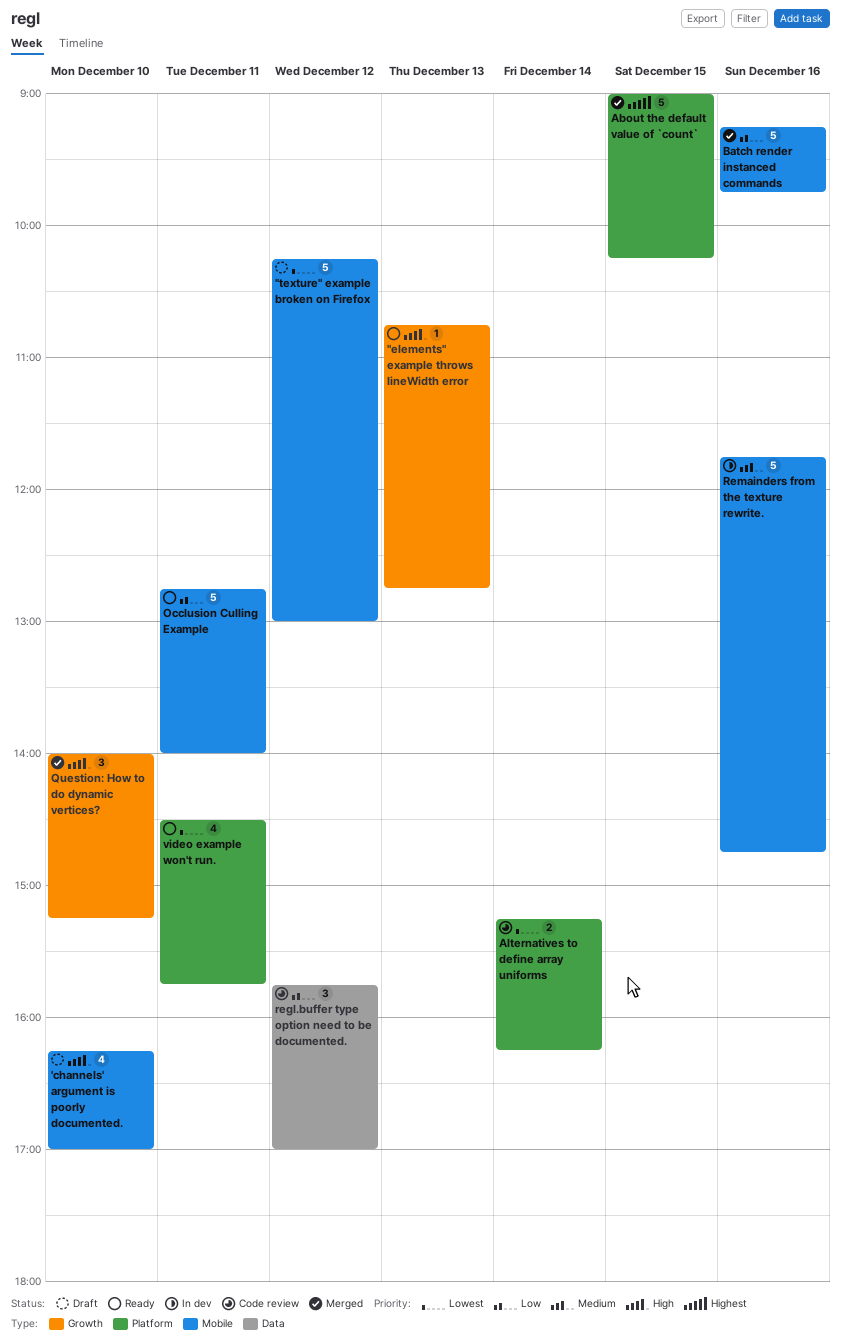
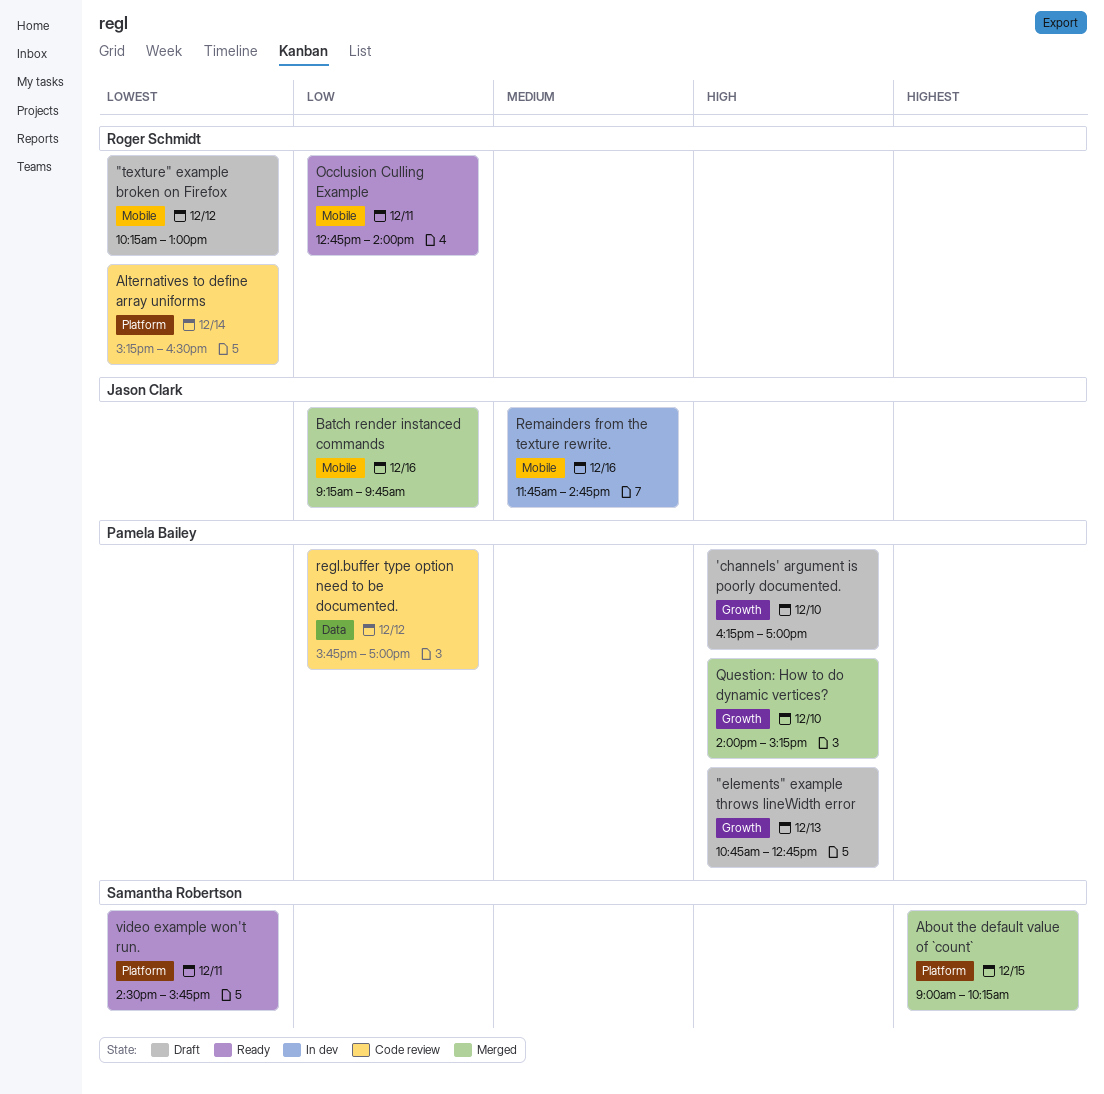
"elements" example throws lineWidth error, status: Ready -> Draft
'channels' argument is poorly documented., label: Mobile -> Growth
Alternatives to define array uniforms, ends: 16:15 -> 16:30

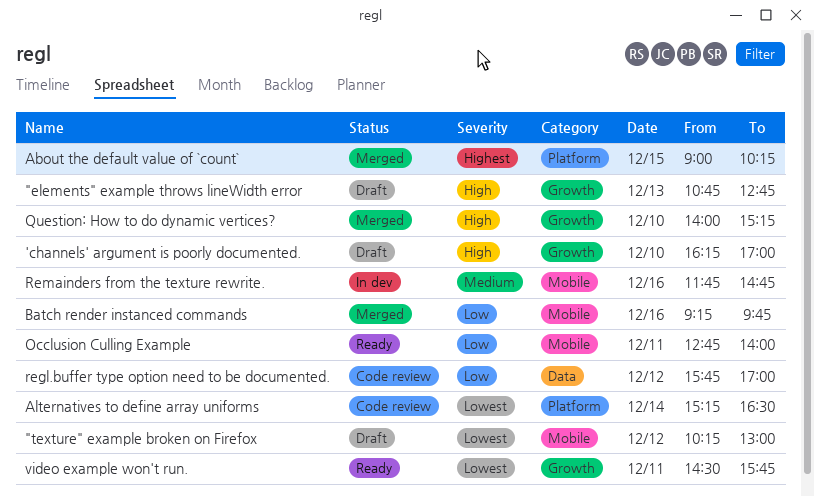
video example won't run., label: Platform -> Growth

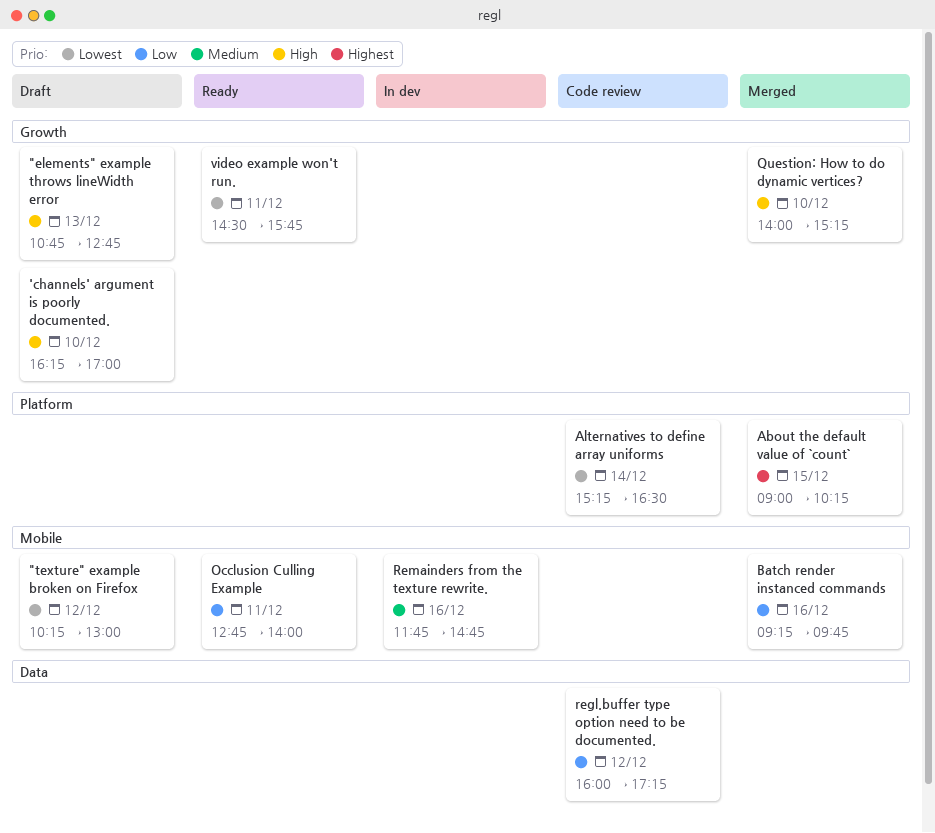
regl.buffer type option need to be documented., begins: 15:45 -> 16:00
regl.buffer type option need to be documented., ends: 17:00 -> 17:15

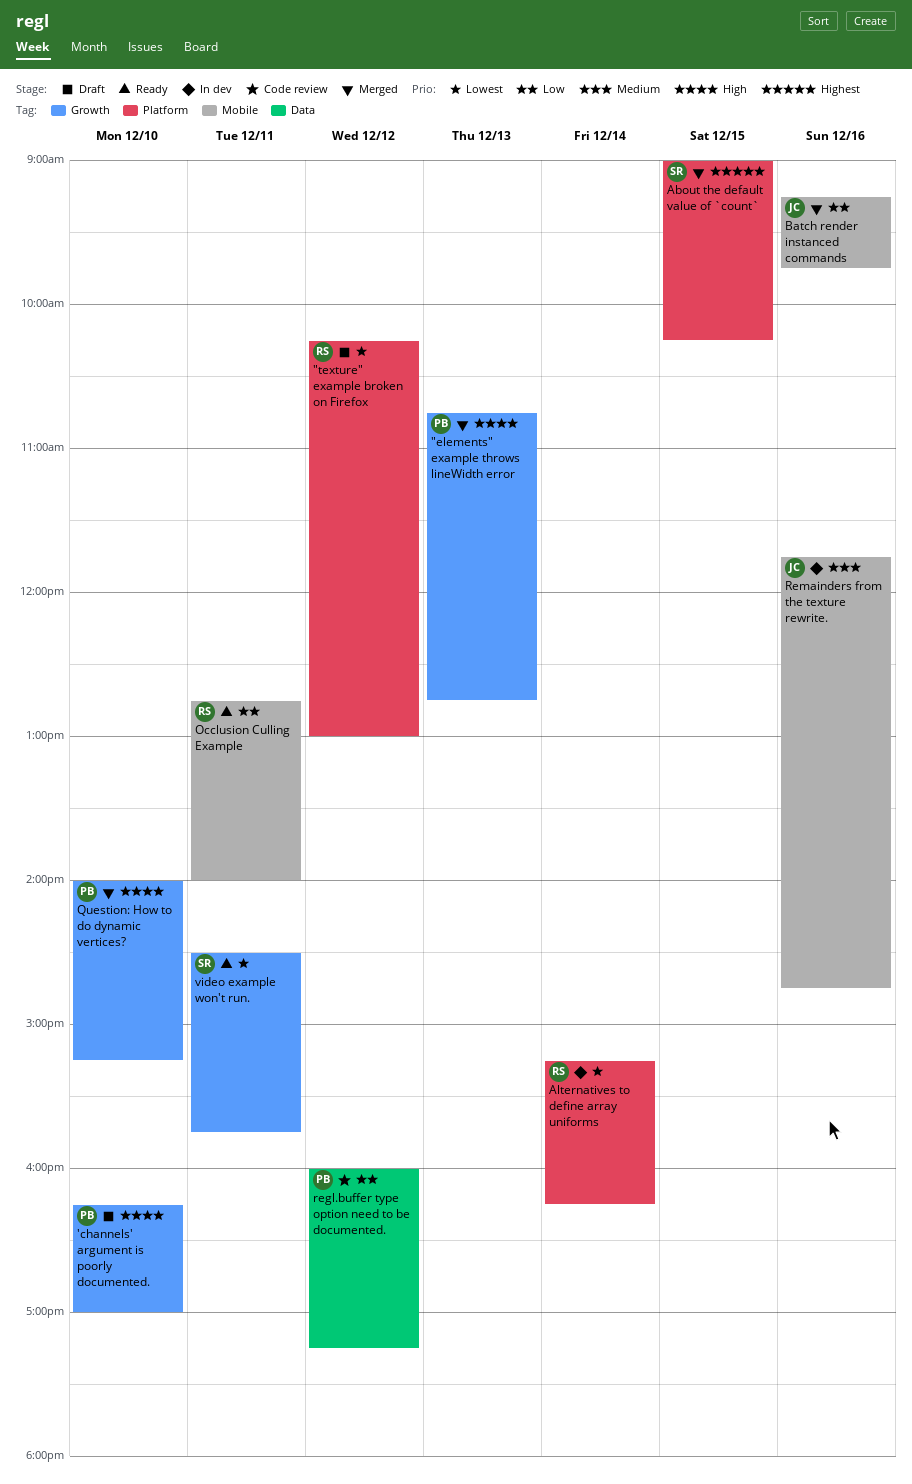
"elements" example throws lineWidth error, status: Draft -> Merged
"texture" example broken on Firefox, label: Mobile -> Platform
Alternatives to define array uniforms, status: Code review -> In dev
Alternatives to define array uniforms, ends: 16:30 -> 16:15

